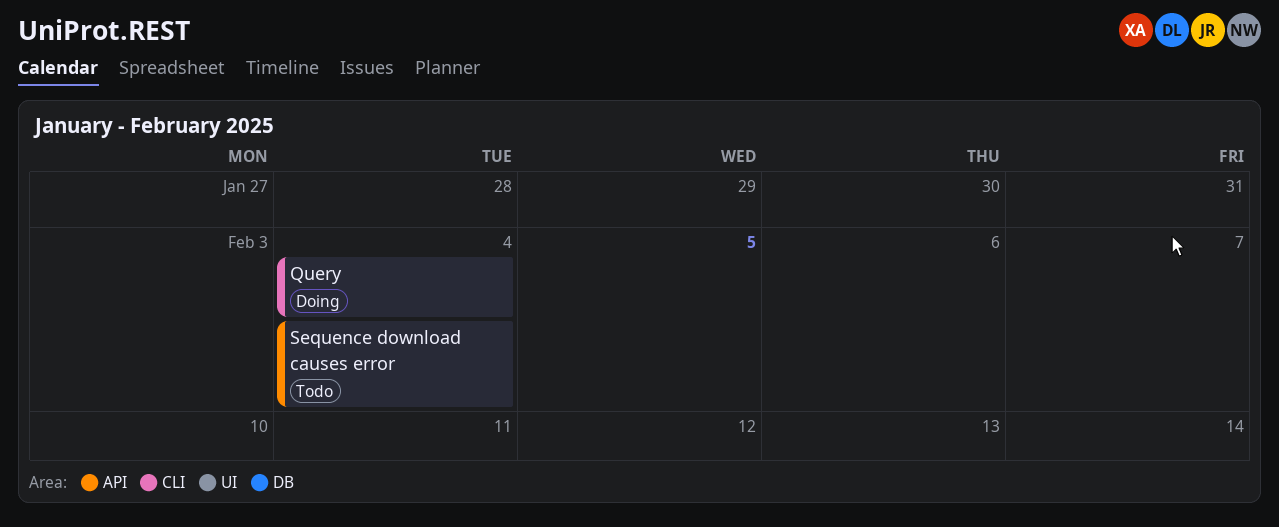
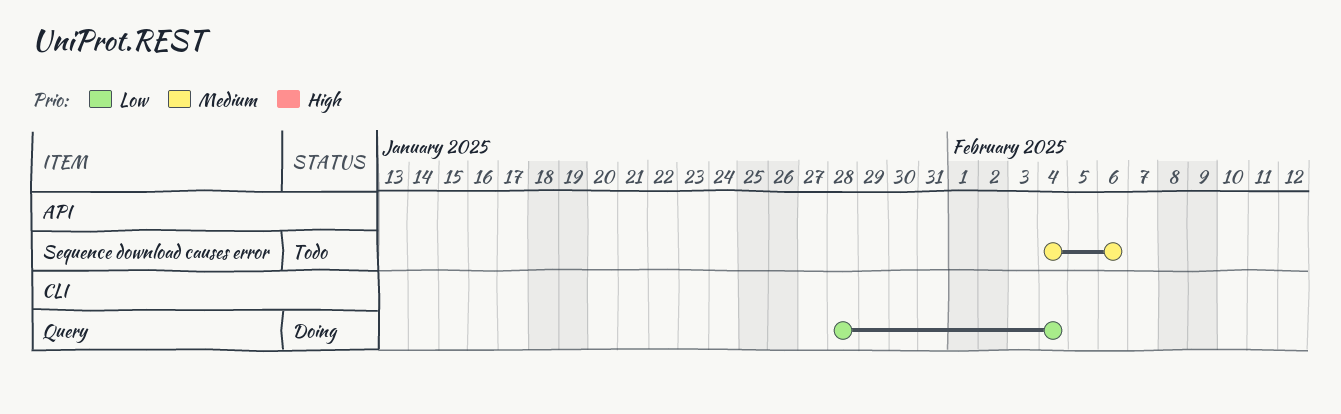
Sequence download causes error, due: Feb 4 -> Feb 6

